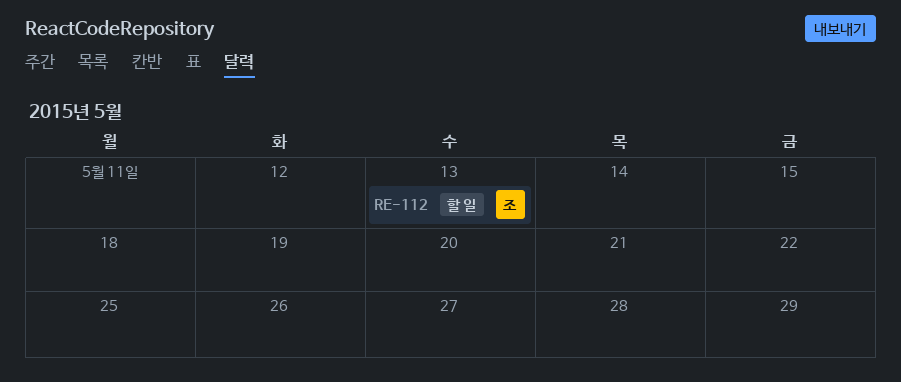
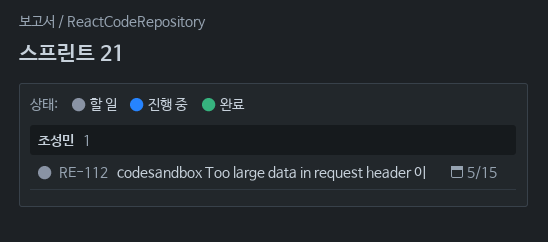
RE-112, due: May 13 -> May 15

